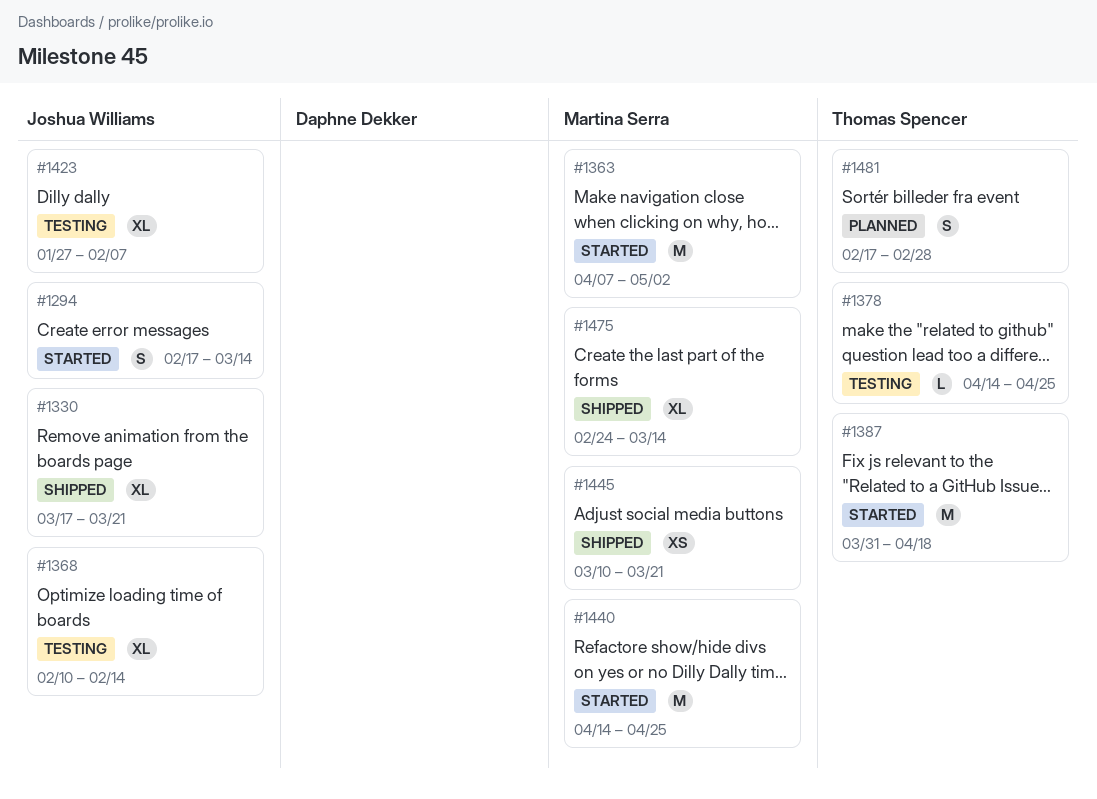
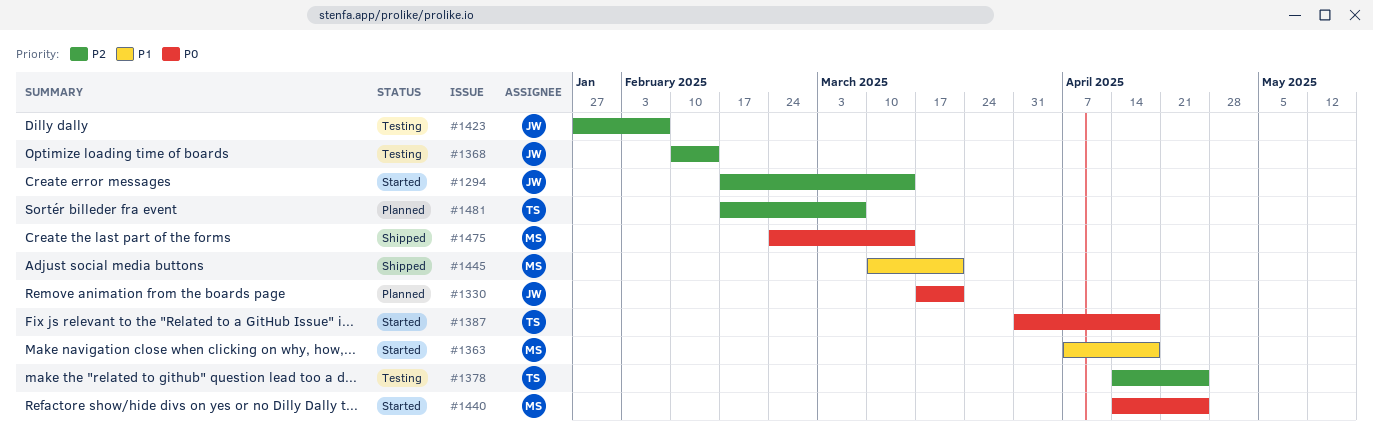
#1330, status: Shipped -> Planned
#1363, due: May 2 -> Apr 18
#1481, due: Feb 28 -> Mar 7

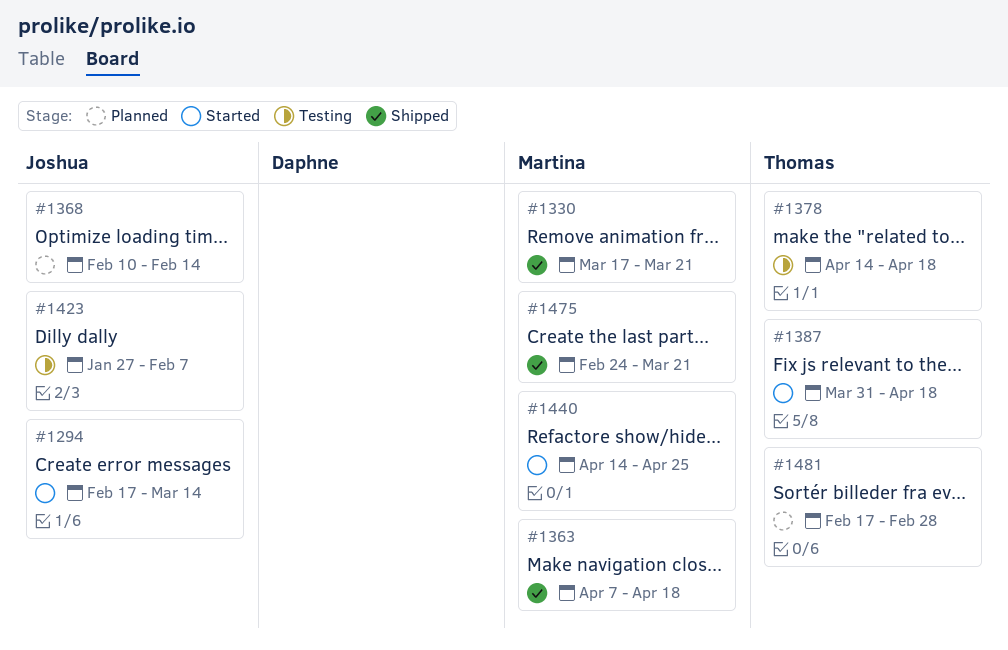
#1330, status: Planned -> Shipped
#1330, owner: Joshua -> Martina
#1363, status: Started -> Shipped
#1368, status: Testing -> Planned
#1378, due: Apr 25 -> Apr 18
#1445: present -> none
#1475, due: Mar 14 -> Mar 21
#1481, due: Mar 7 -> Feb 28

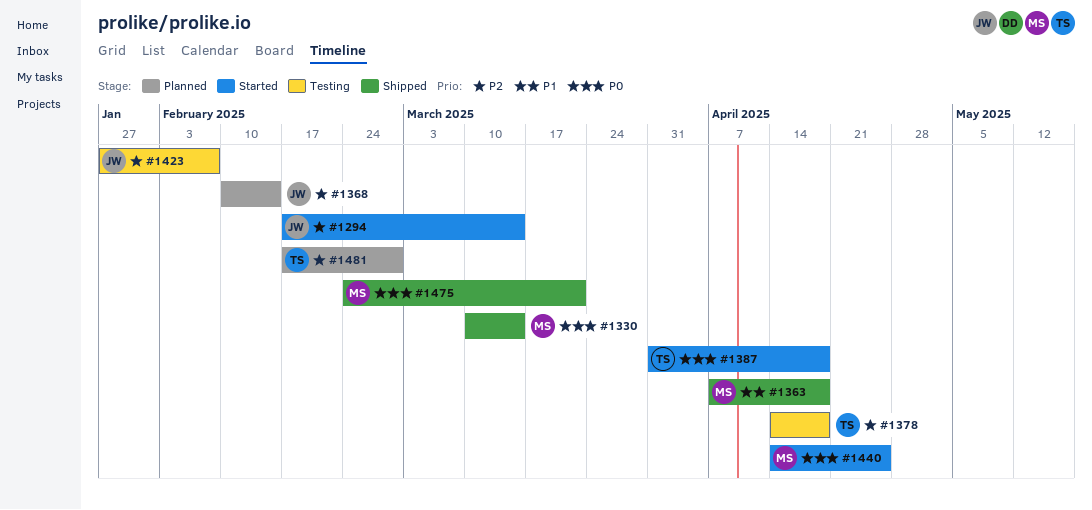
#1330, start: Mar 17 -> Mar 10
#1330, due: Mar 21 -> Mar 14

